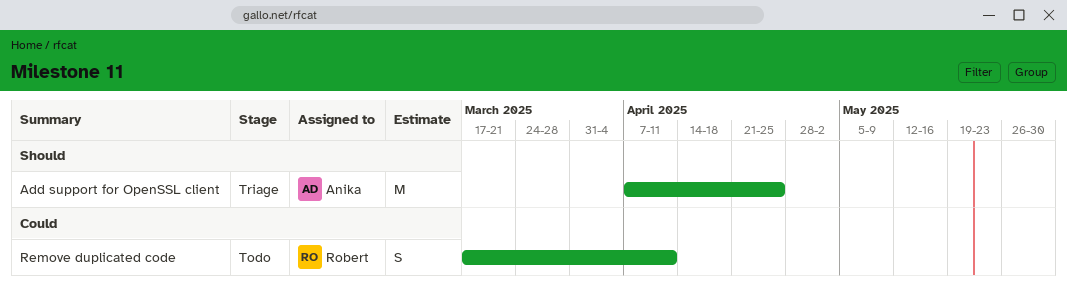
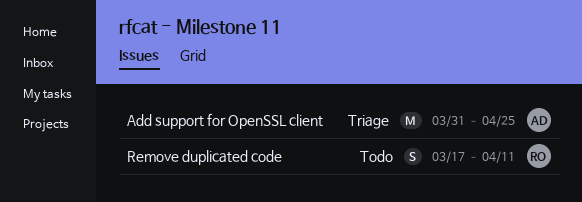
Add support for OpenSSL client, start: Apr 7 -> Mar 31

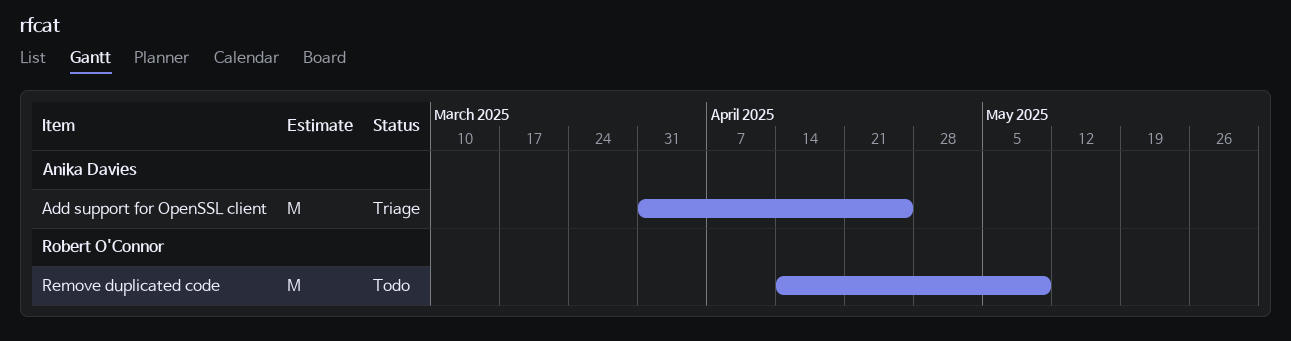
Remove duplicated code, estimate: S -> M
Remove duplicated code, start: Mar 17 -> Apr 14
Remove duplicated code, due: Apr 11 -> May 9

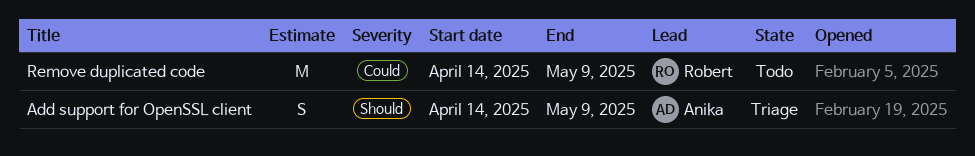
Add support for OpenSSL client, estimate: M -> S
Add support for OpenSSL client, start: Mar 31 -> Apr 14
Add support for OpenSSL client, due: Apr 25 -> May 9

